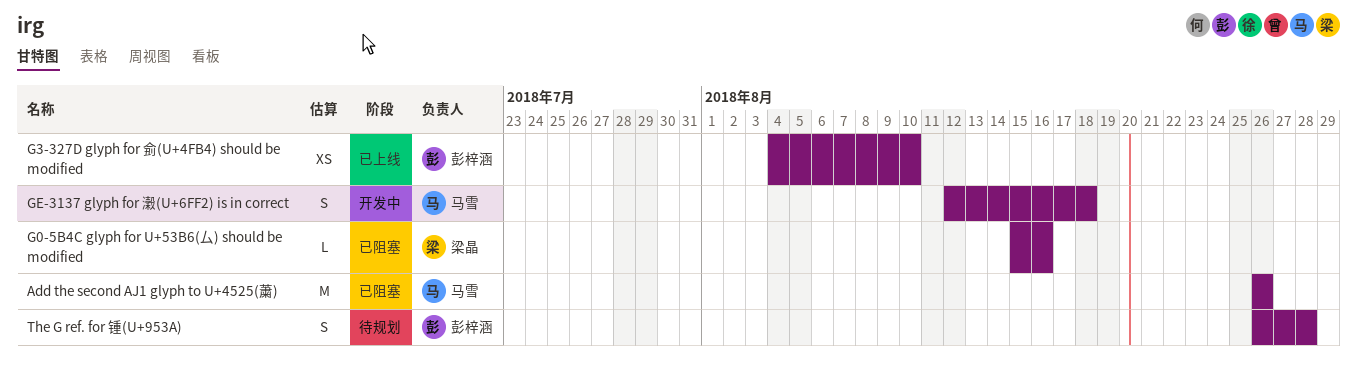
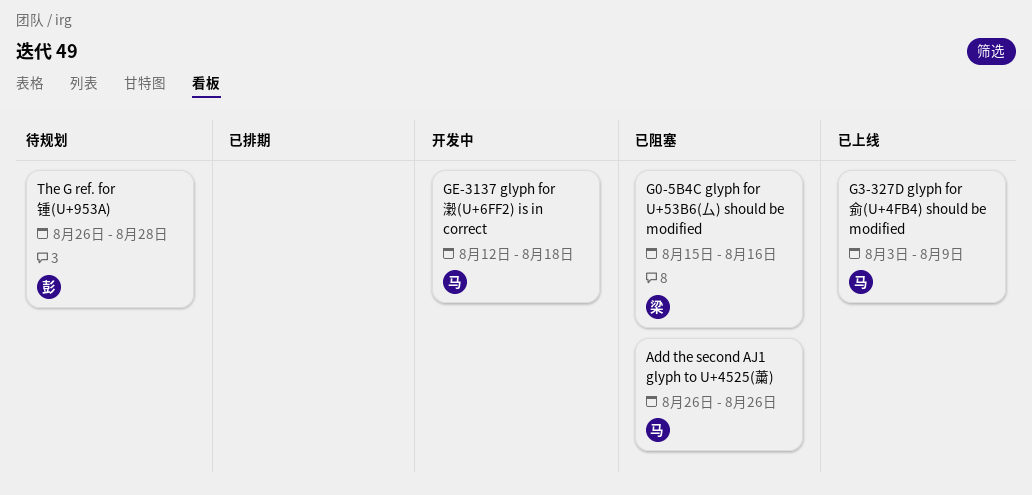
G3-327D glyph for 侴(U+4FB4) should be modified, owner: 彭梓涵 -> 马雪
G3-327D glyph for 侴(U+4FB4) should be modified, start: Aug 4 -> Aug 3
G3-327D glyph for 侴(U+4FB4) should be modified, due: Aug 10 -> Aug 9

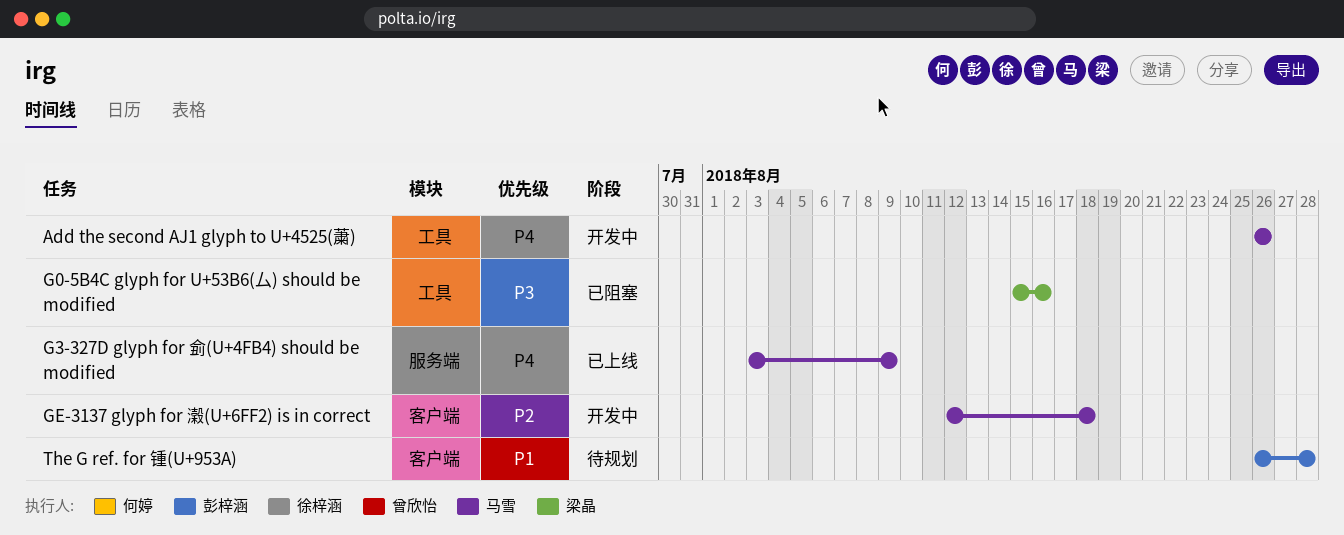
Add the second AJ1 glyph to U+4525(䔥), status: 已阻塞 -> 开发中

